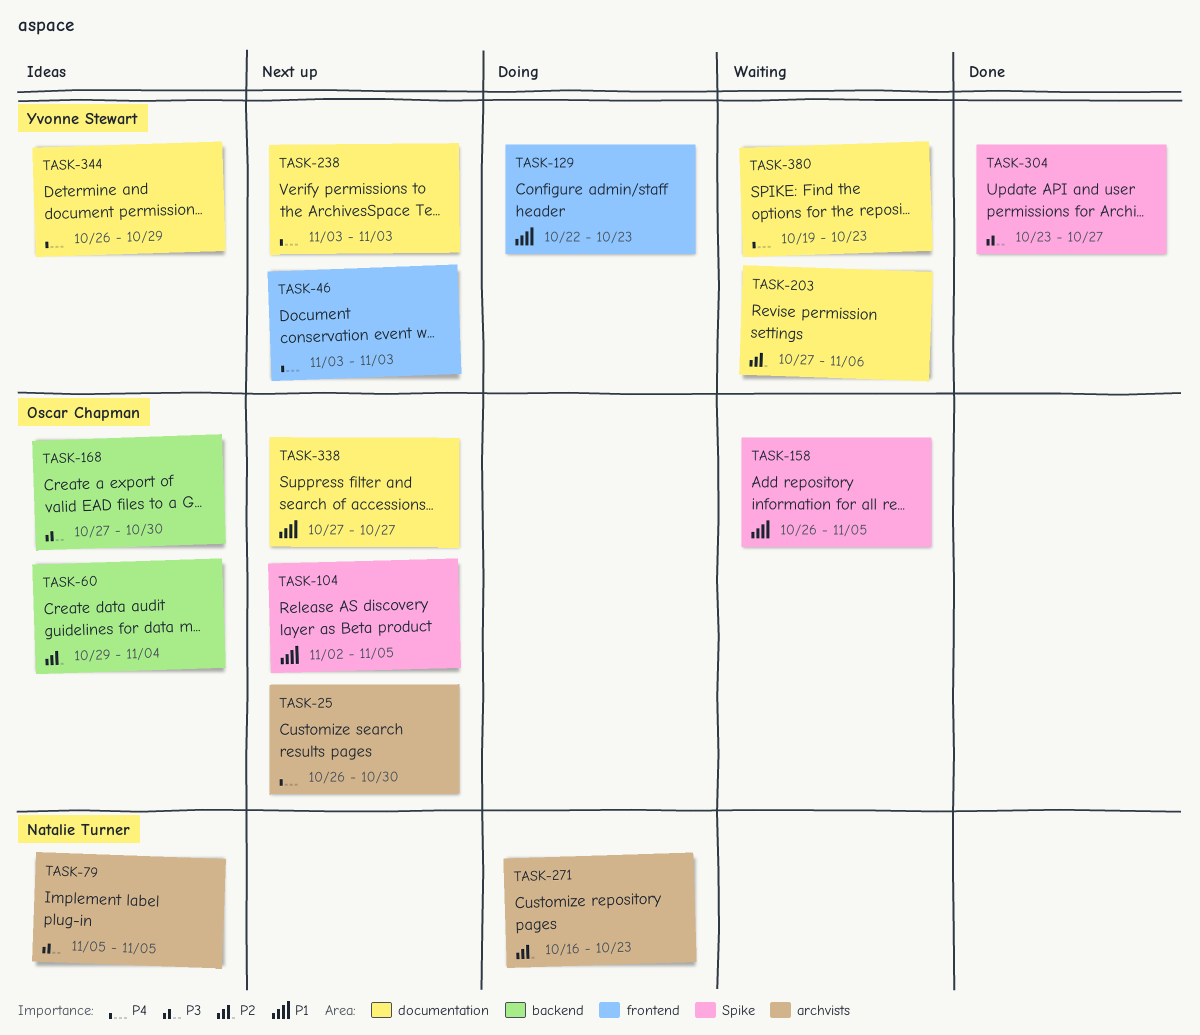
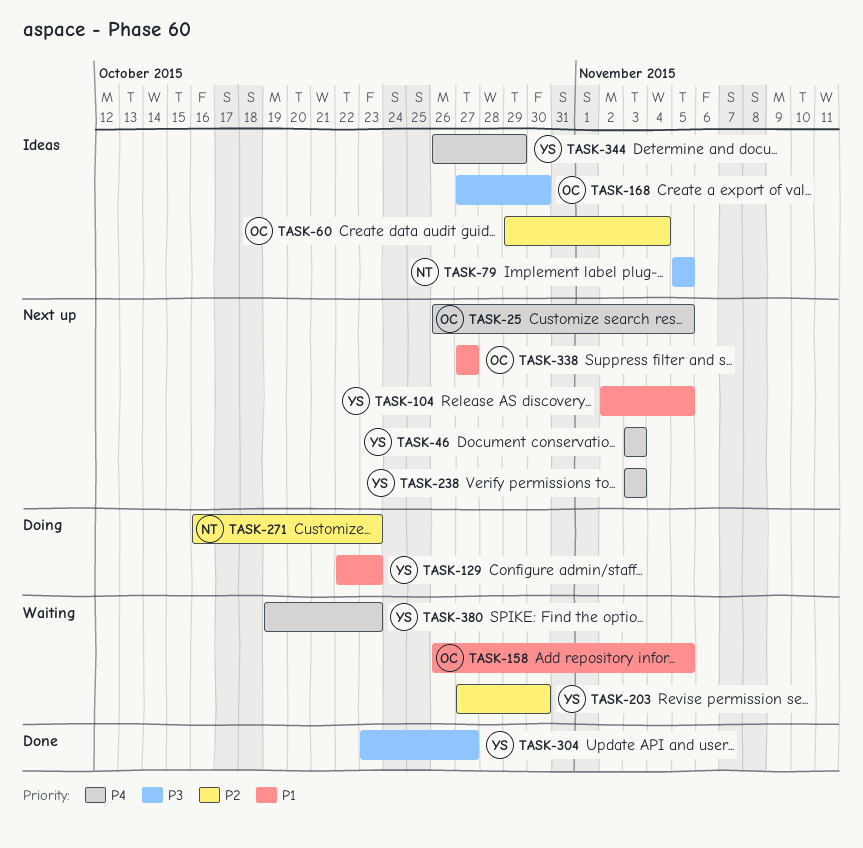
TASK-25, due: Oct 30 -> Nov 5
TASK-104, owner: Oscar Chapman -> Yvonne Stewart
TASK-203, due: Nov 6 -> Oct 30

